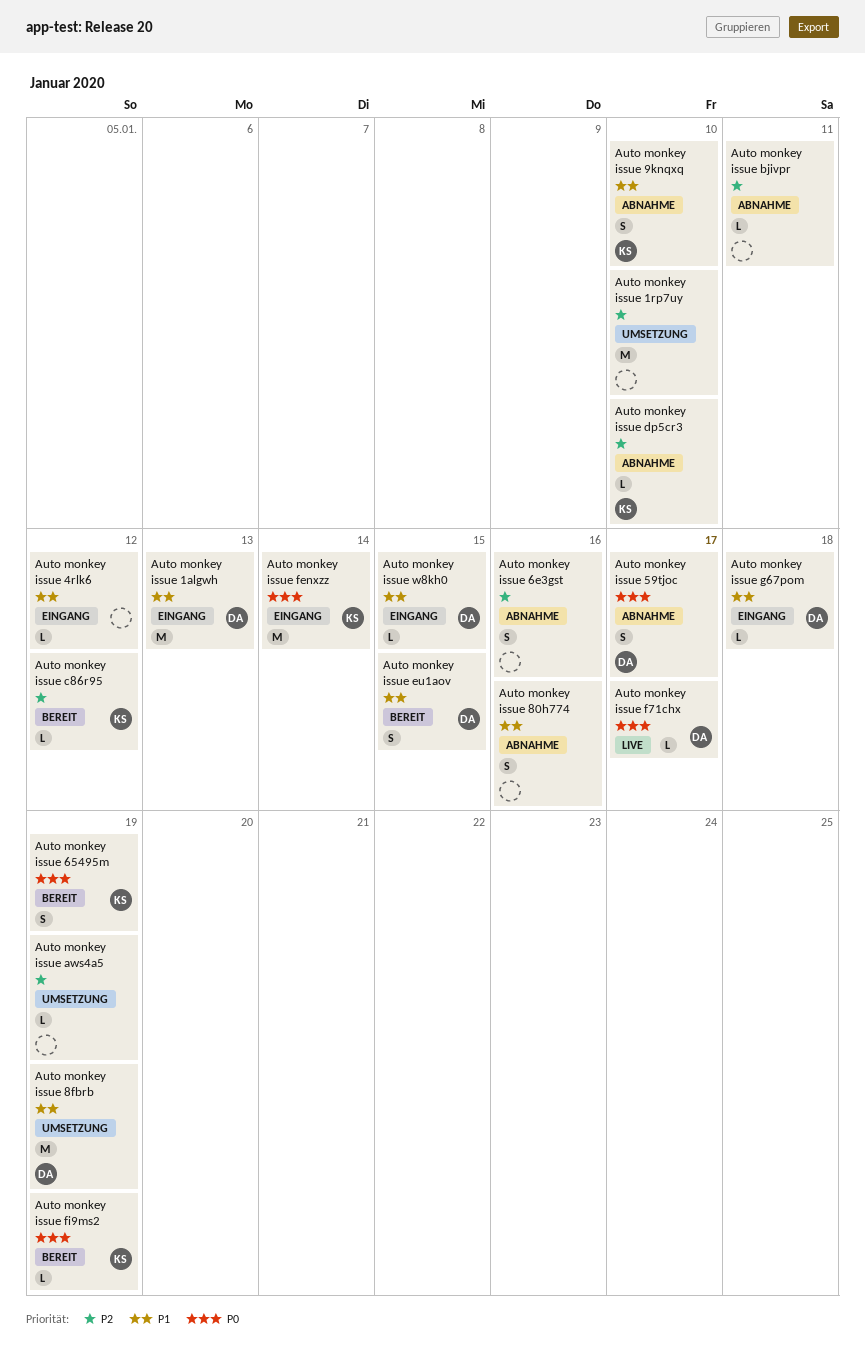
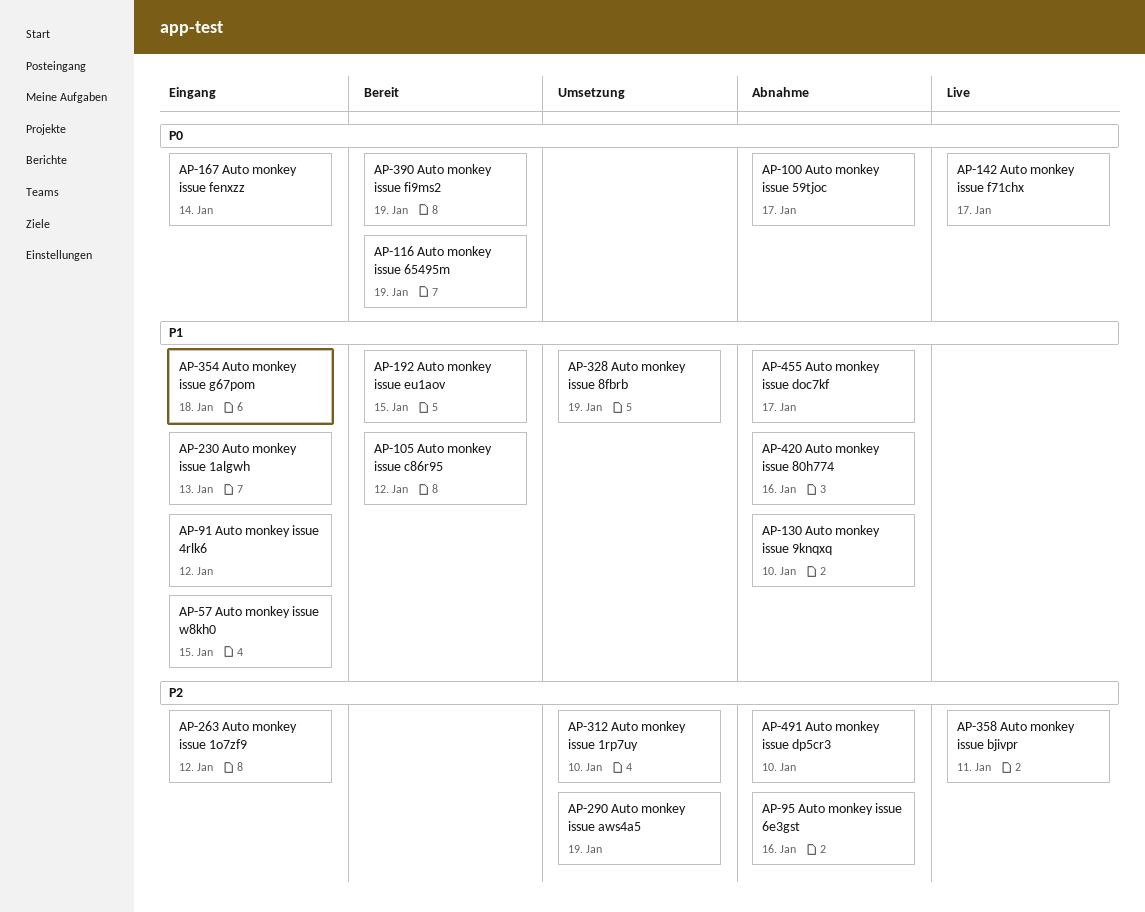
Auto monkey issue 1o7zf9: none -> present
Auto monkey issue bjivpr, status: Abnahme -> Live
Auto monkey issue c86r95, priority: P2 -> P1
Auto monkey issue doc7kf: none -> present

